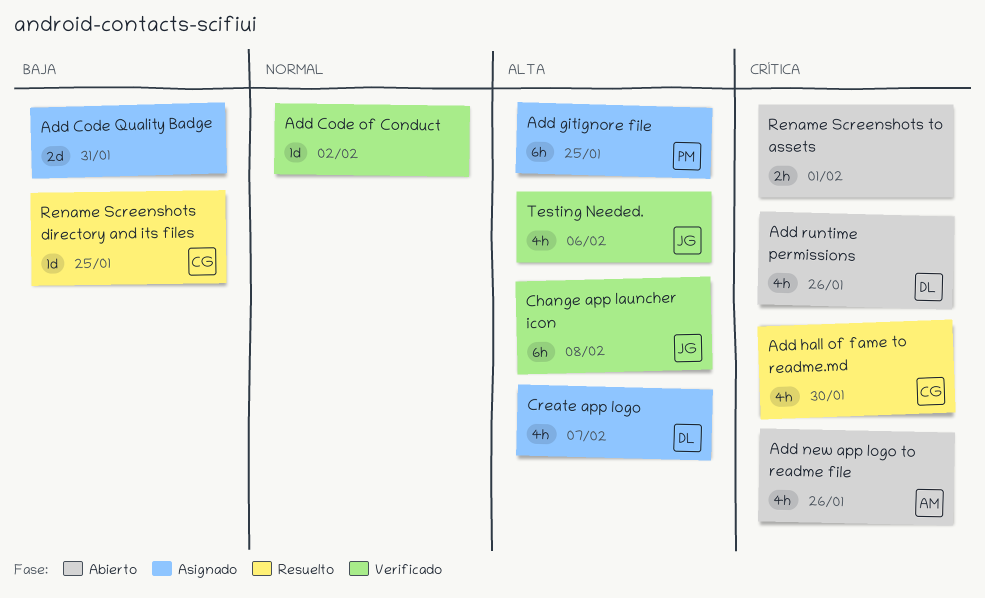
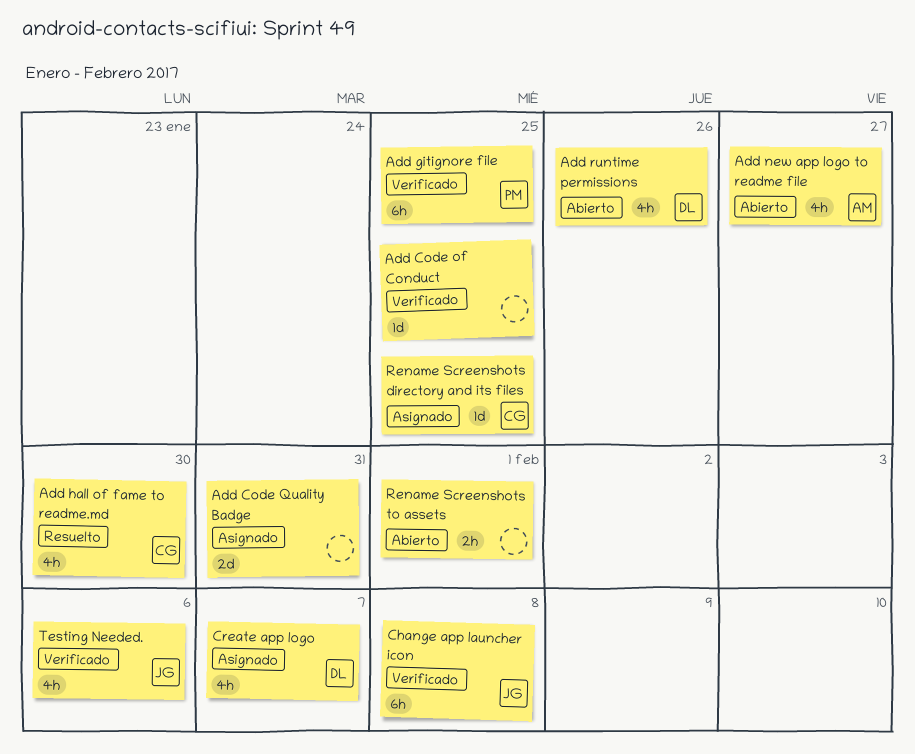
Add Code of Conduct, due: Feb 2 -> Jan 25
Add gitignore file, status: Asignado -> Verificado
Add new app logo to readme file, due: Jan 26 -> Jan 27
Rename Screenshots directory and its files, status: Resuelto -> Asignado

